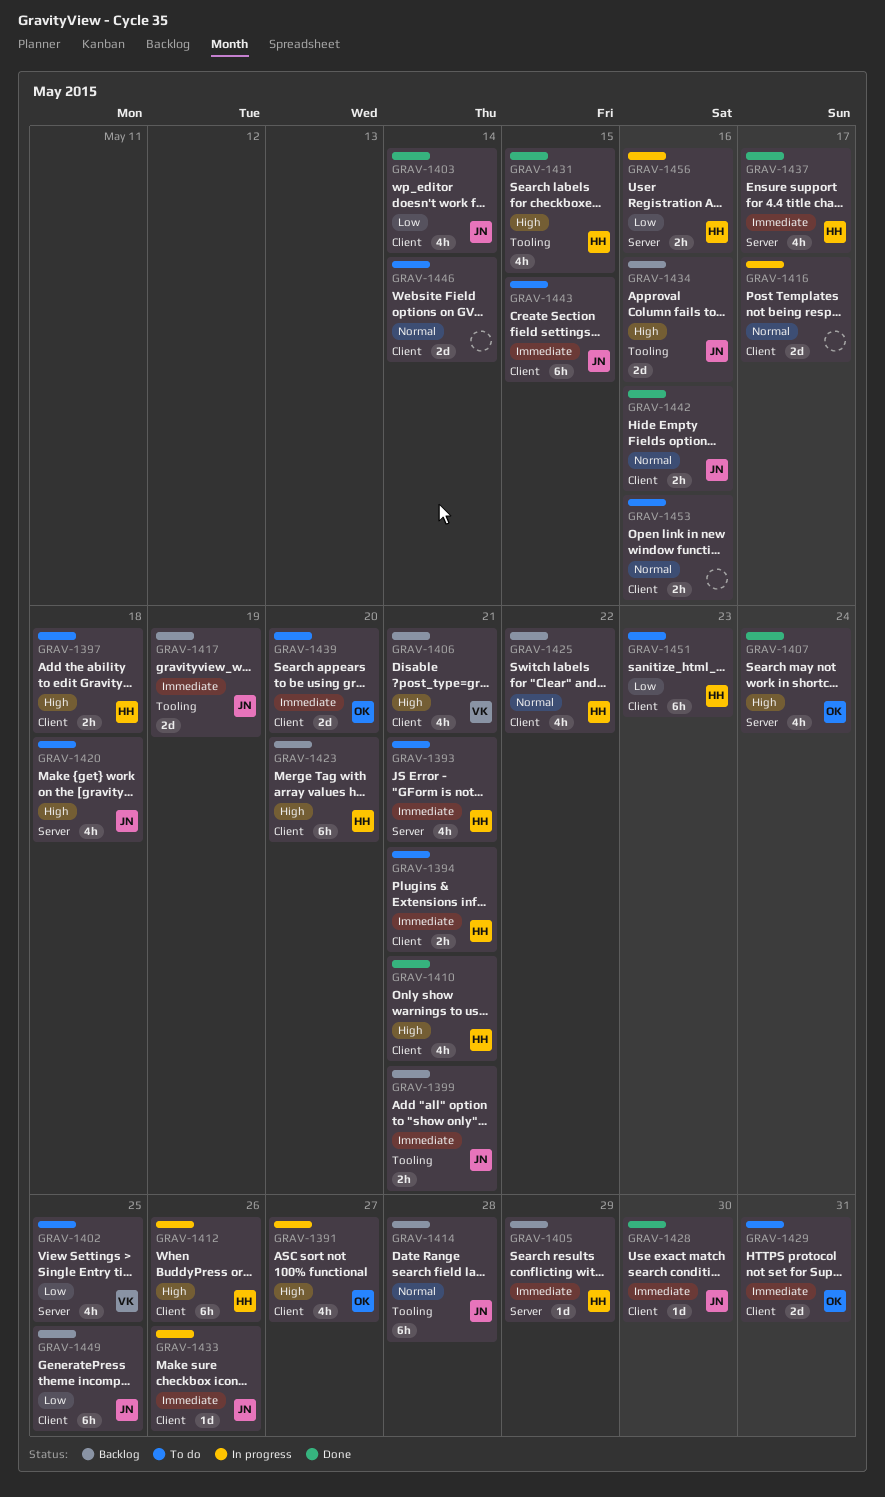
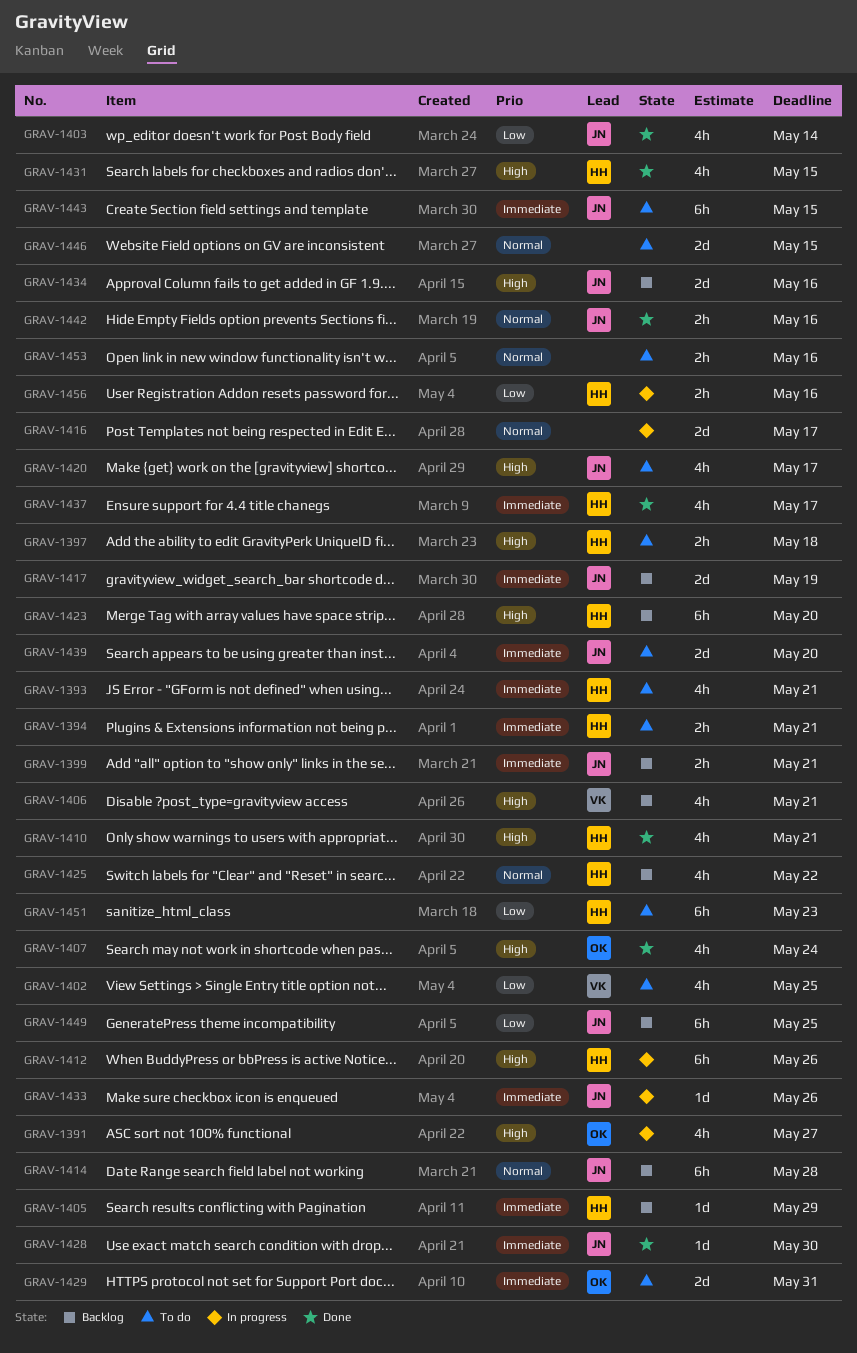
GRAV-1420, due: May 18 -> May 17
GRAV-1439, owner: OK -> JN
GRAV-1446, due: May 14 -> May 15

